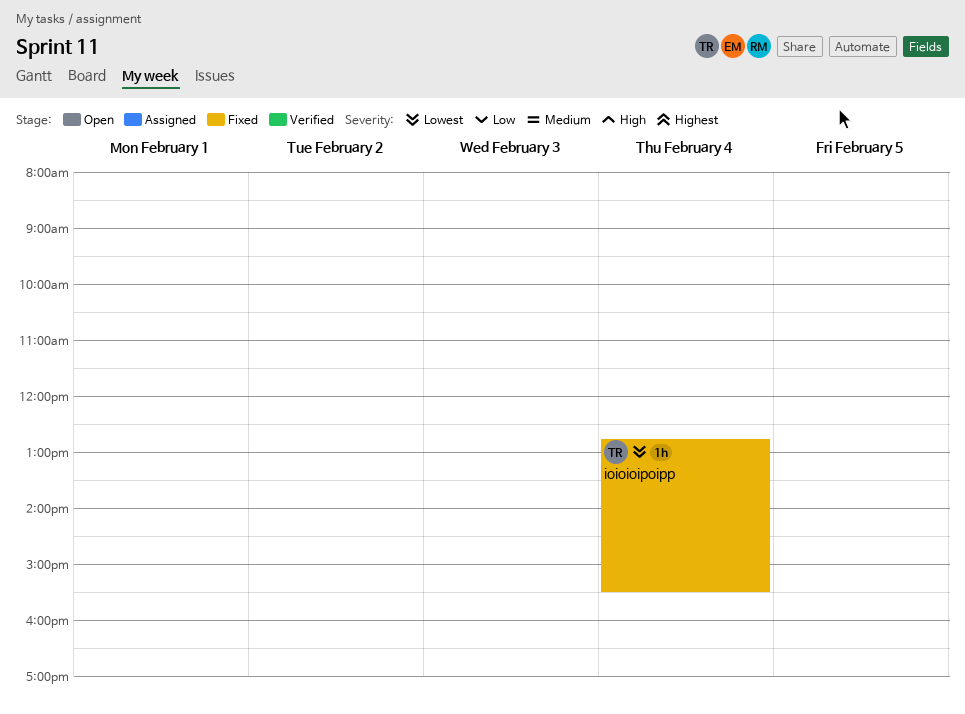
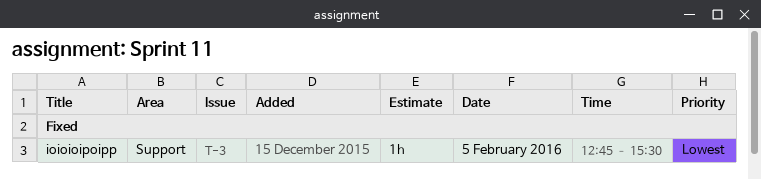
ioioioipoipp, day: Feb 4 -> Feb 5

